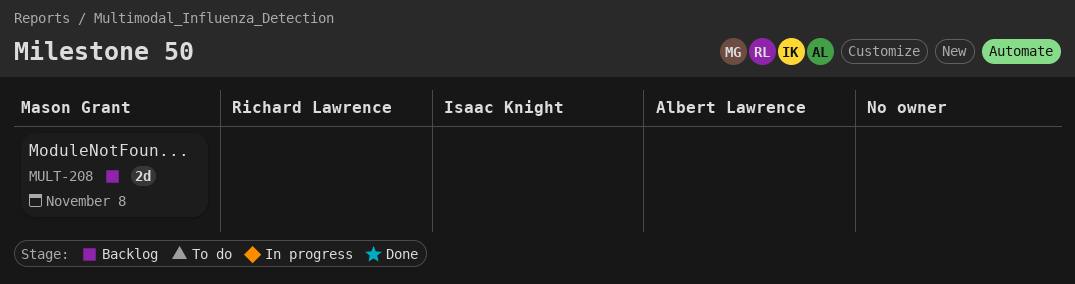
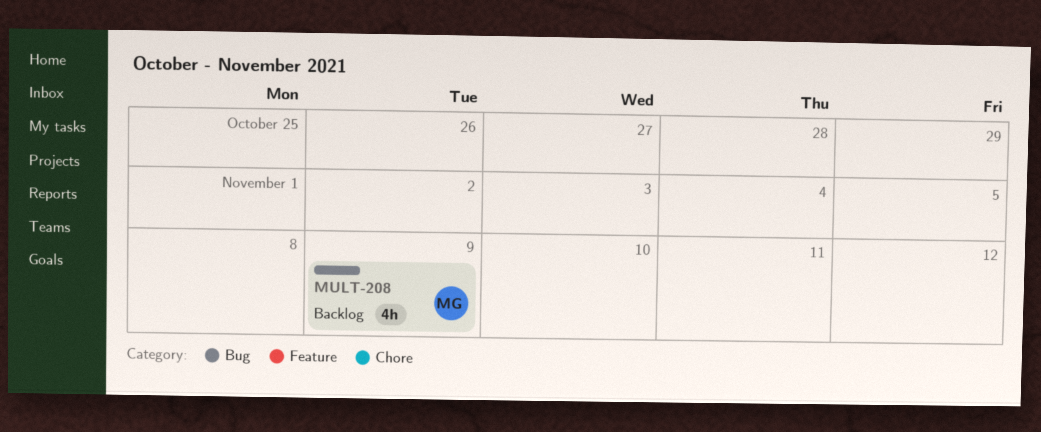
MULT-208, estimate: 2d -> 4h
MULT-208, due: Nov 8 -> Nov 9

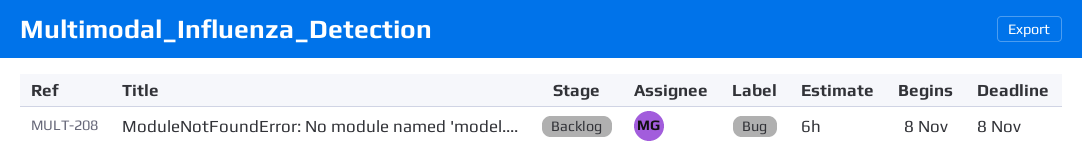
MULT-208, estimate: 4h -> 6h
MULT-208, due: Nov 9 -> Nov 8

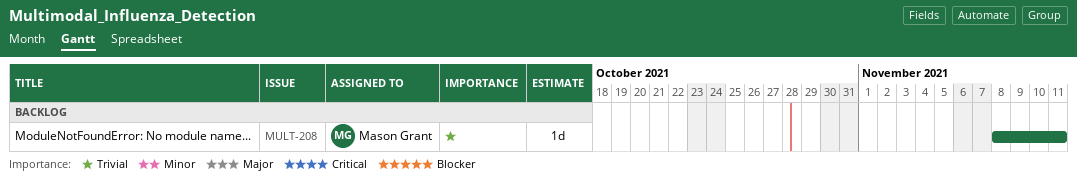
MULT-208, estimate: 6h -> 1d
MULT-208, due: Nov 8 -> Nov 11

